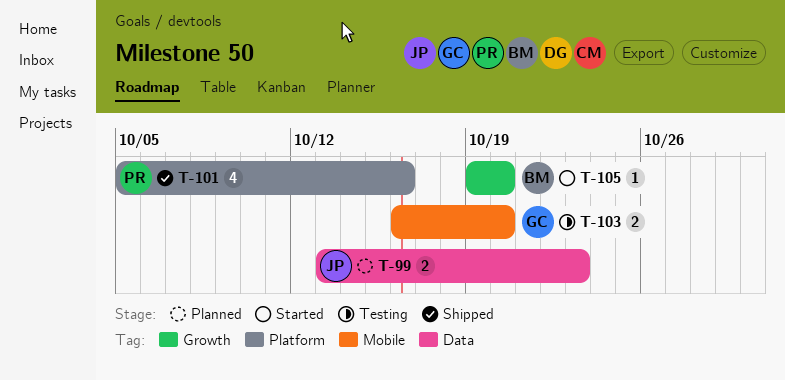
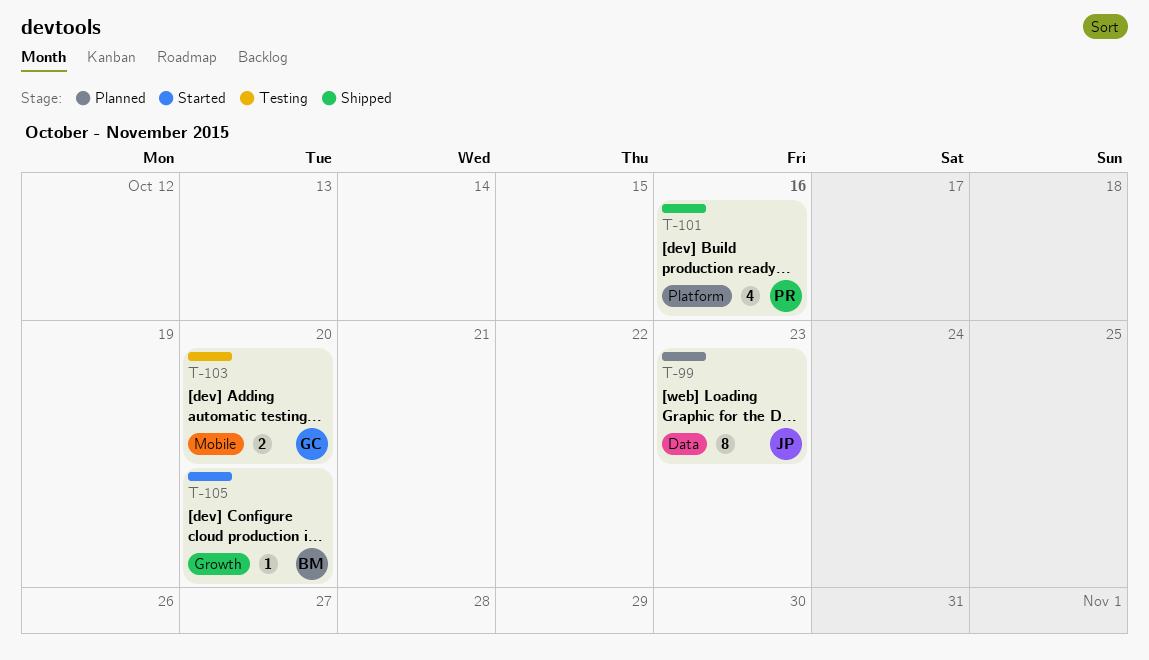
T-99, estimate: 2 -> 8

